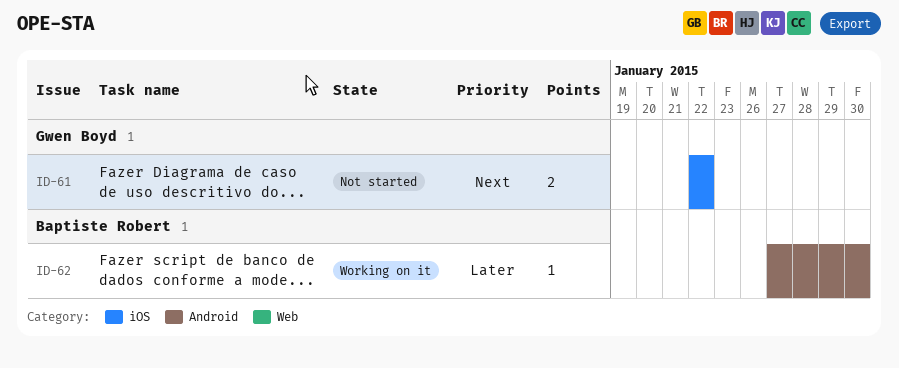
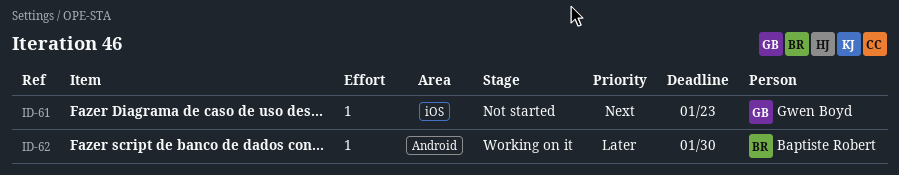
ID-61, estimate: 2 -> 1
ID-61, due: Jan 22 -> Jan 23

